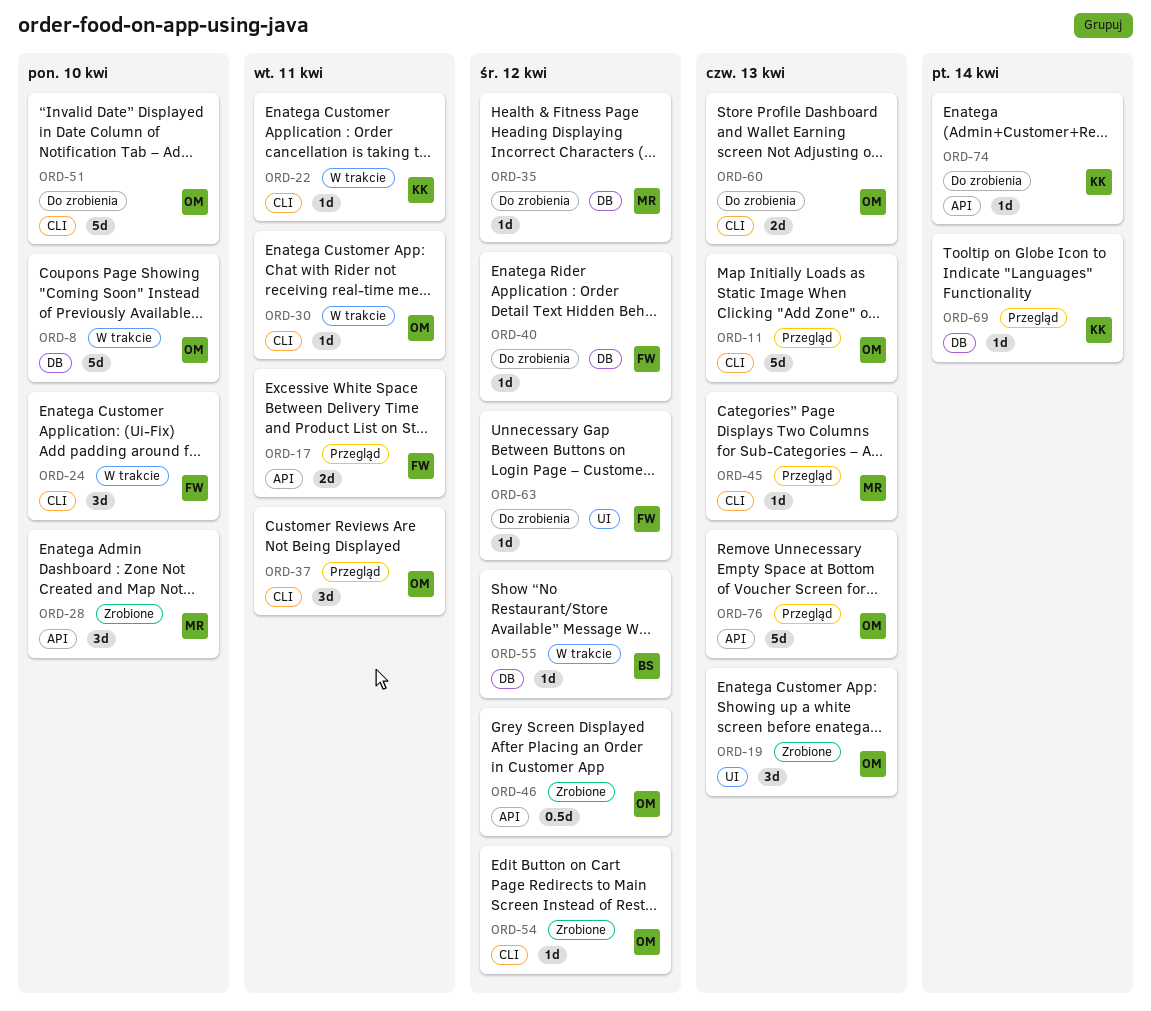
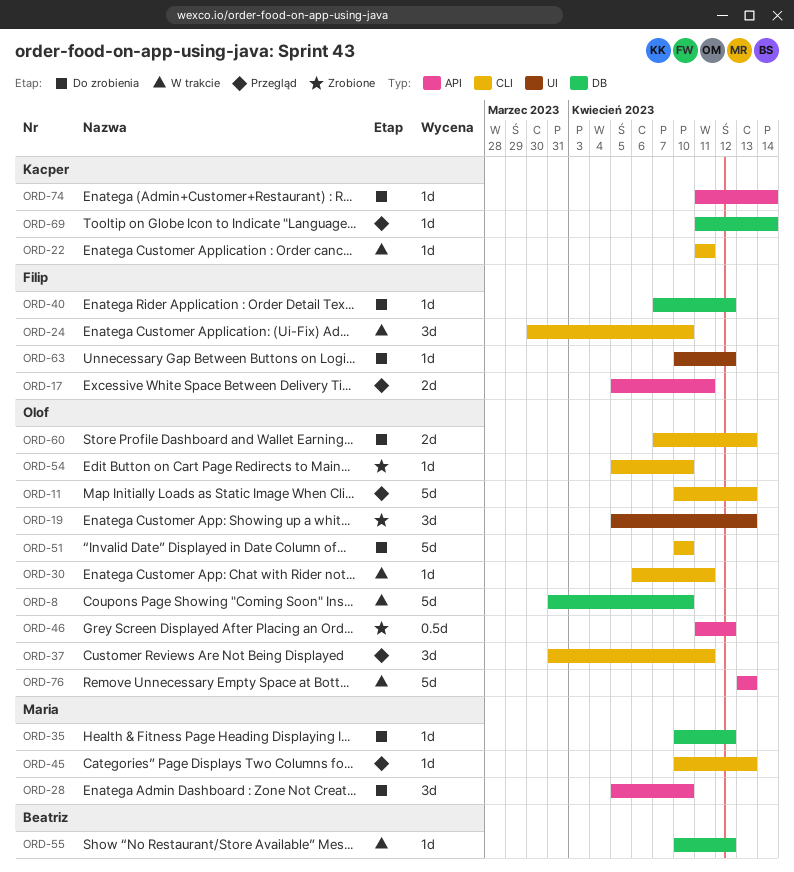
ORD-28, status: Zrobione -> Do zrobienia
ORD-54, due: Apr 12 -> Apr 10
ORD-76, status: Przegląd -> W trakcie

